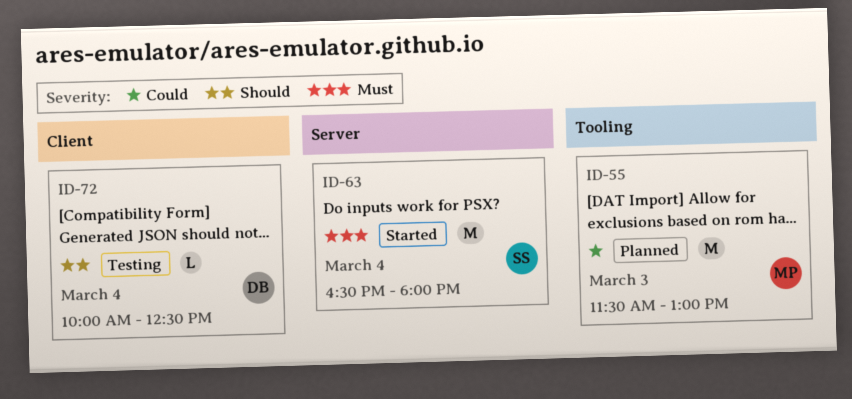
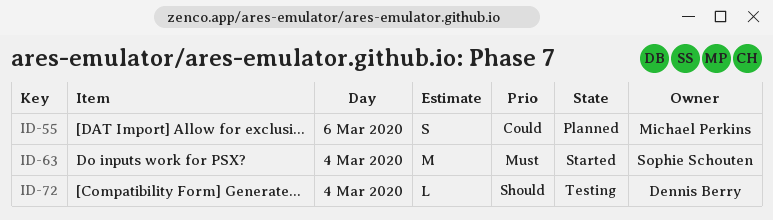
ID-55, estimate: M -> S
ID-55, day: Mar 3 -> Mar 6

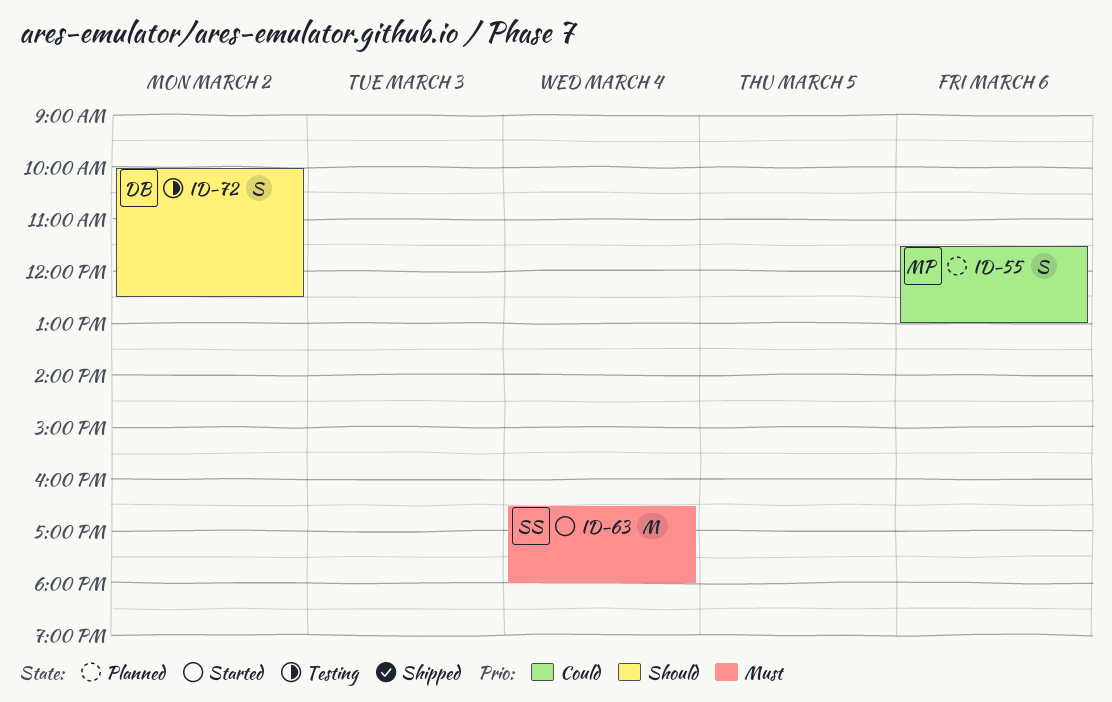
ID-72, estimate: L -> S
ID-72, day: Mar 4 -> Mar 2

